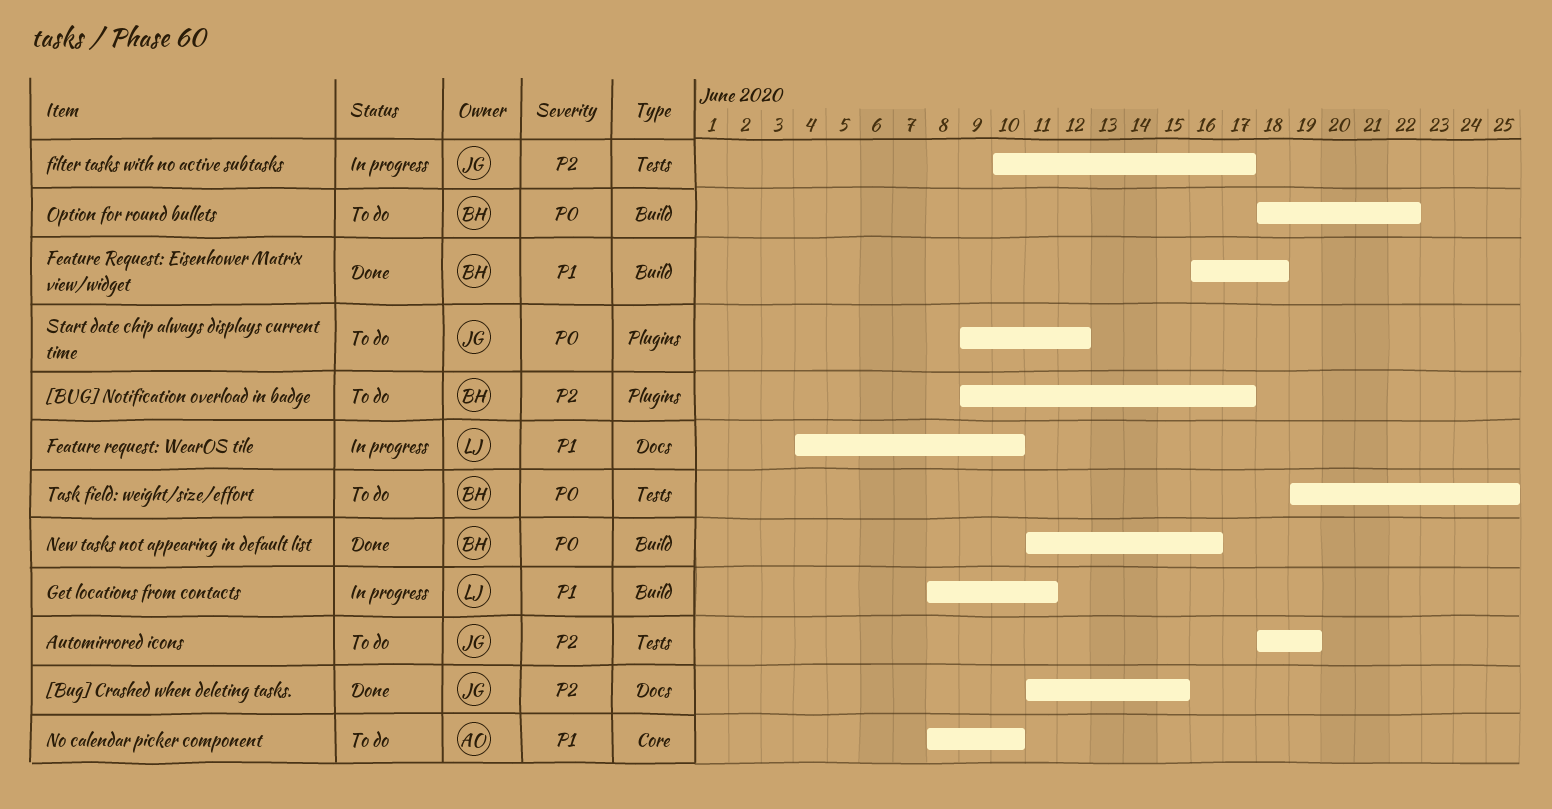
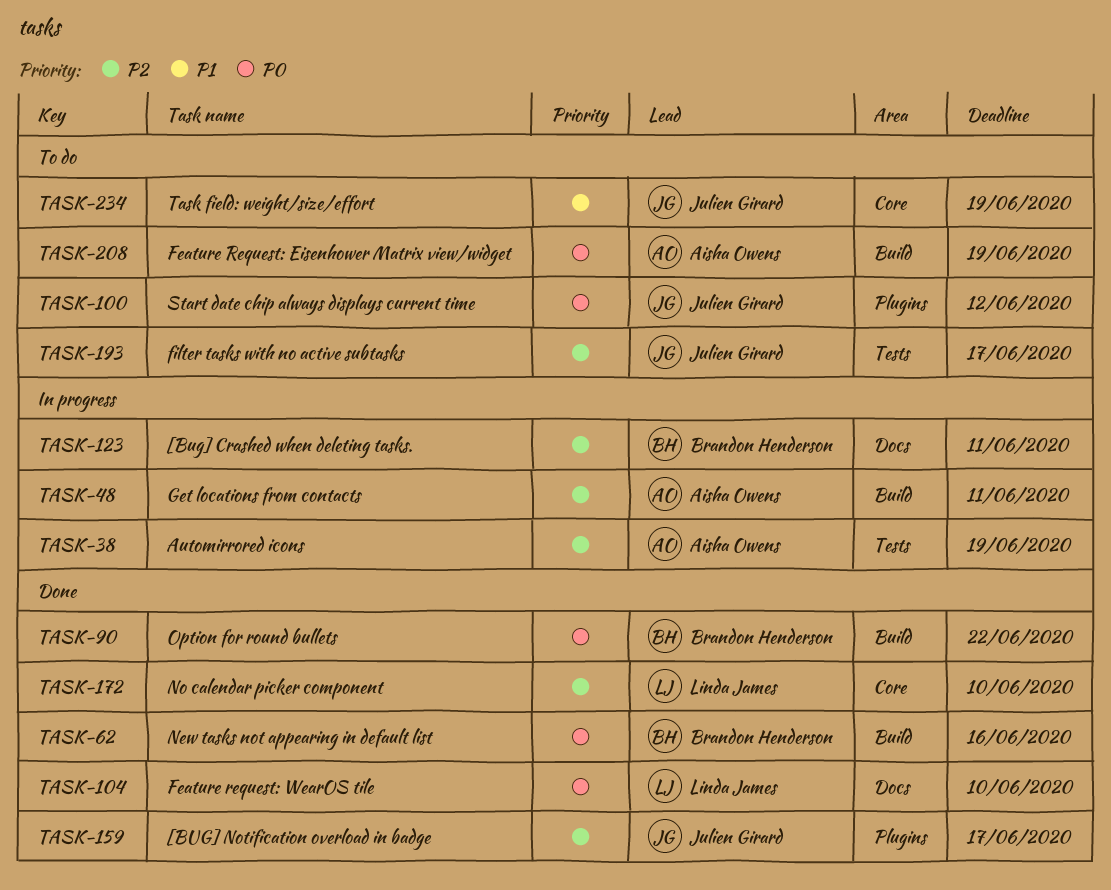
[Bug] Crashed when deleting tasks., status: Done -> In progress
[Bug] Crashed when deleting tasks., owner: Julien Girard -> Brandon Henderson
[Bug] Crashed when deleting tasks., due: Jun 15 -> Jun 11
[BUG] Notification overload in badge, status: To do -> Done
[BUG] Notification overload in badge, owner: Brandon Henderson -> Julien Girard
Automirrored icons, status: To do -> In progress
Automirrored icons, owner: Julien Girard -> Aisha Owens
Feature Request: Eisenhower Matrix view/widget, status: Done -> To do
Feature Request: Eisenhower Matrix view/widget, owner: Brandon Henderson -> Aisha Owens
Feature Request: Eisenhower Matrix view/widget, priority: P1 -> P0
Feature Request: Eisenhower Matrix view/widget, due: Jun 18 -> Jun 19
Feature request: WearOS tile, status: In progress -> Done
Feature request: WearOS tile, priority: P1 -> P0
filter tasks with no active subtasks, status: In progress -> To do
Get locations from contacts, owner: Linda James -> Aisha Owens
Get locations from contacts, priority: P1 -> P2
No calendar picker component, status: To do -> Done
No calendar picker component, owner: Aisha Owens -> Linda James
No calendar picker component, priority: P1 -> P2
Option for round bullets, status: To do -> Done
Task field: weight/size/effort, owner: Brandon Henderson -> Julien Girard
Task field: weight/size/effort, priority: P0 -> P1
Task field: weight/size/effort, label: Tests -> Core
Task field: weight/size/effort, due: Jun 25 -> Jun 19

